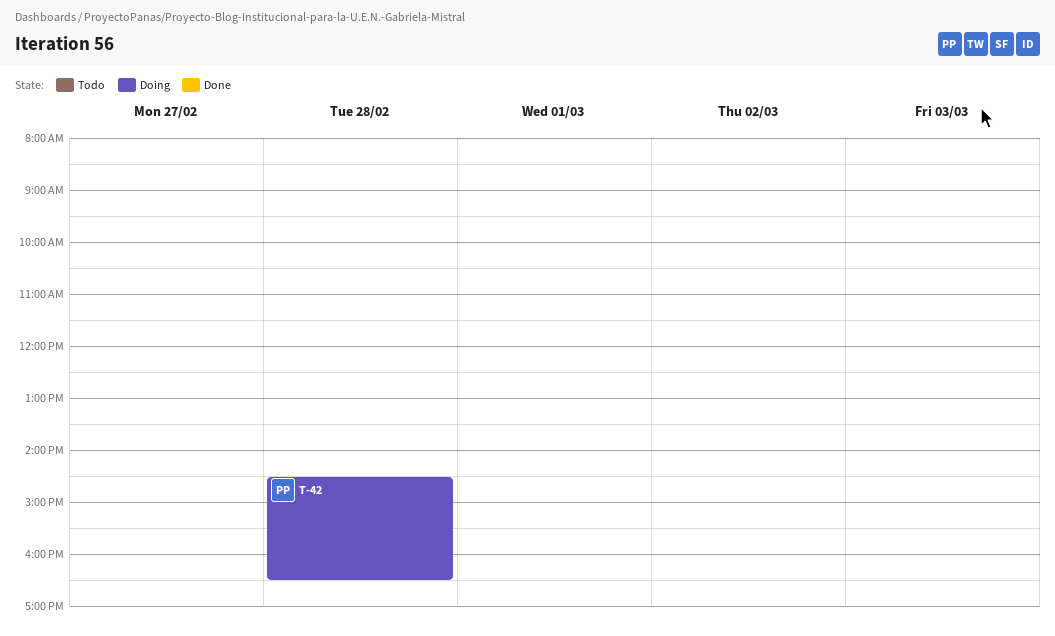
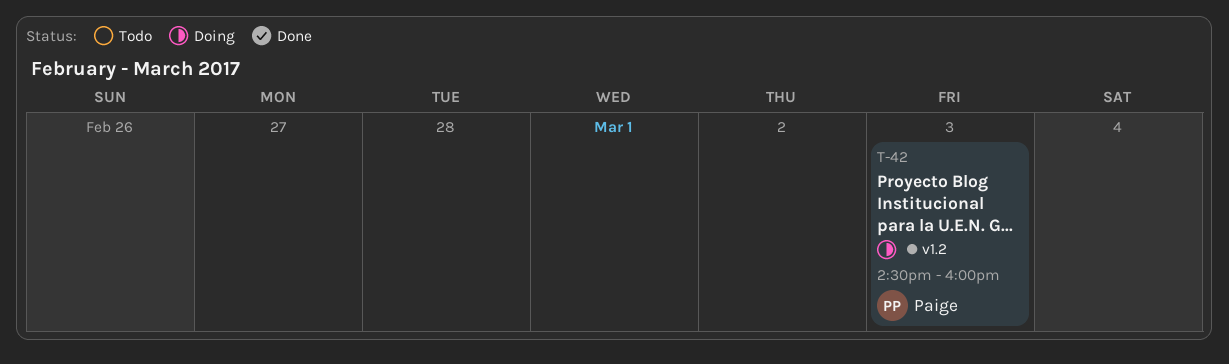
T-42, day: Feb 28 -> Mar 3
T-42, ends: 16:30 -> 16:00

